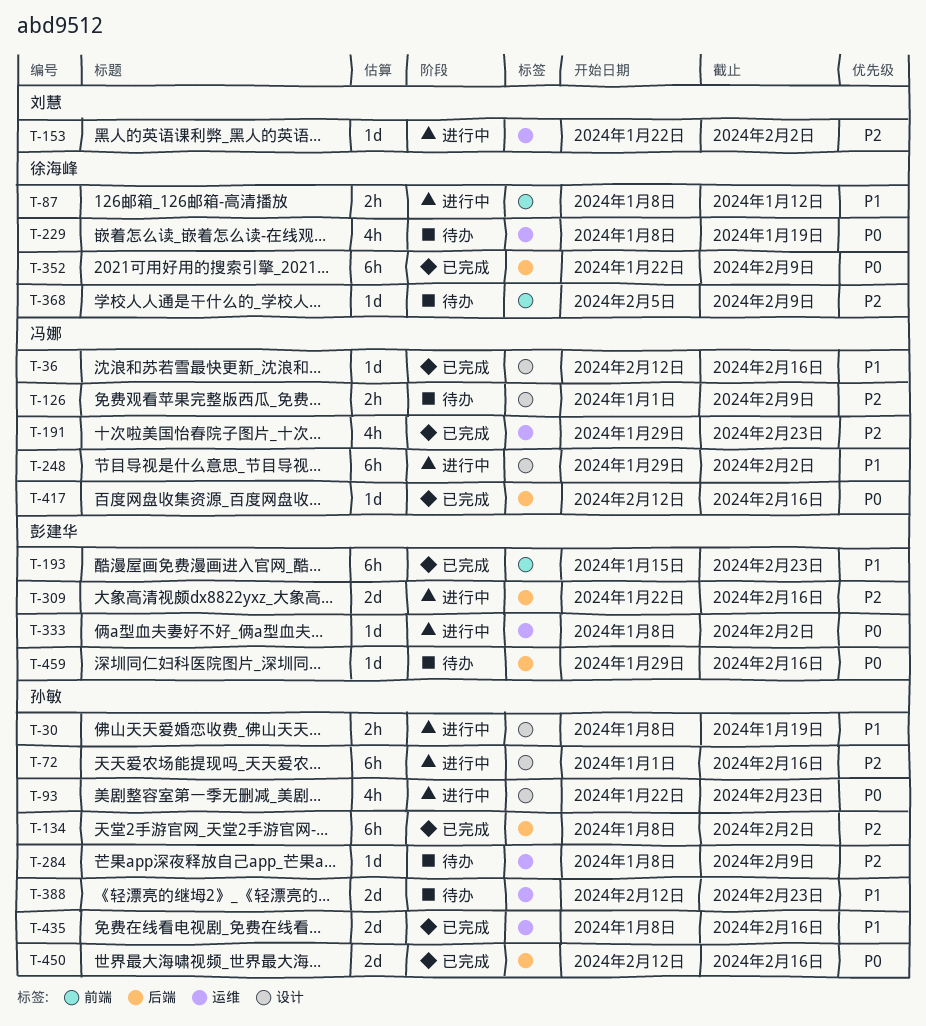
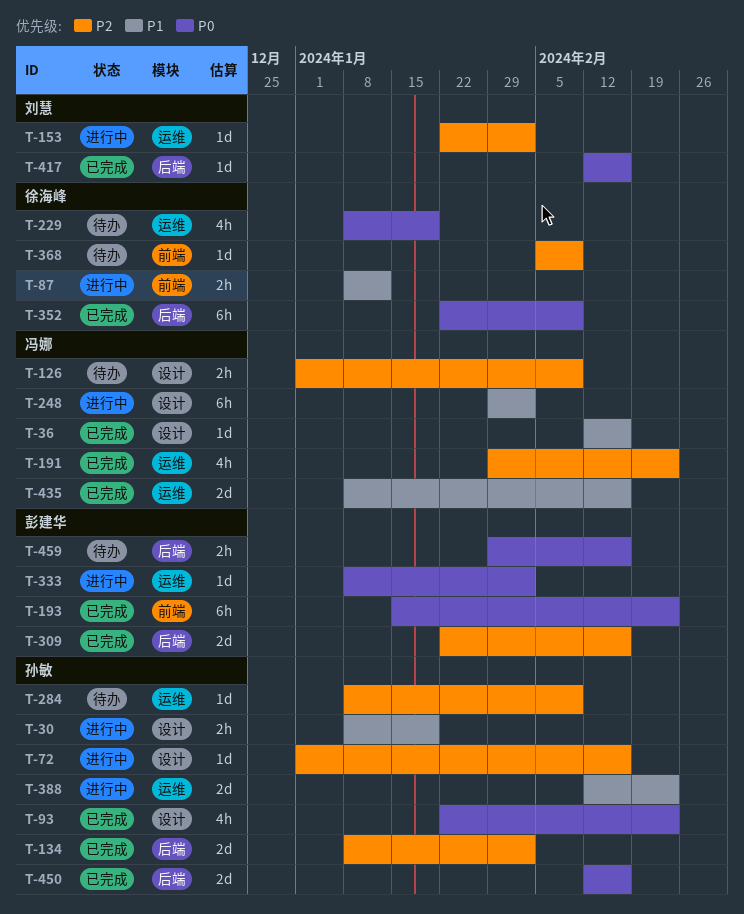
T-72, estimate: 6h -> 1d
T-93, status: 进行中 -> 已完成
T-134, estimate: 6h -> 2d
T-193, priority: P1 -> P0
T-309, status: 进行中 -> 已完成
T-388, status: 待办 -> 进行中
T-417, owner: 冯娜 -> 刘慧
T-435, owner: 孙敏 -> 冯娜
T-459, estimate: 1d -> 2h

